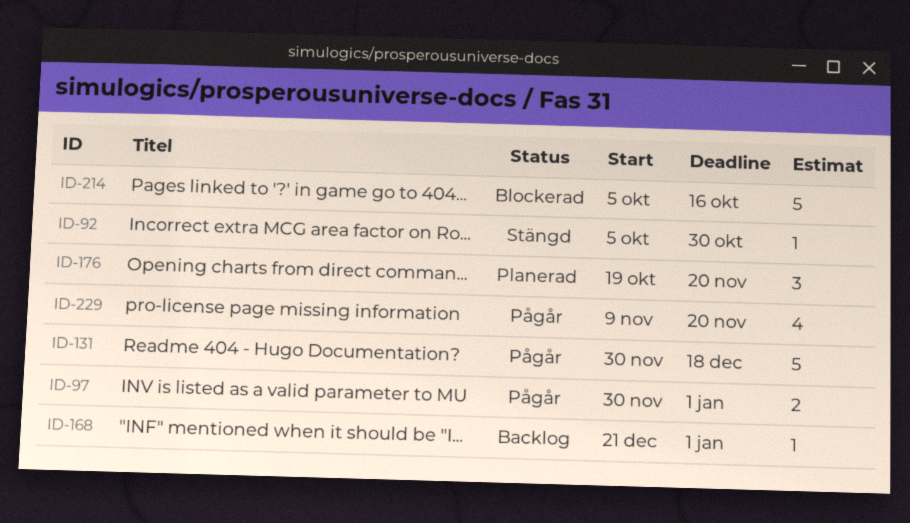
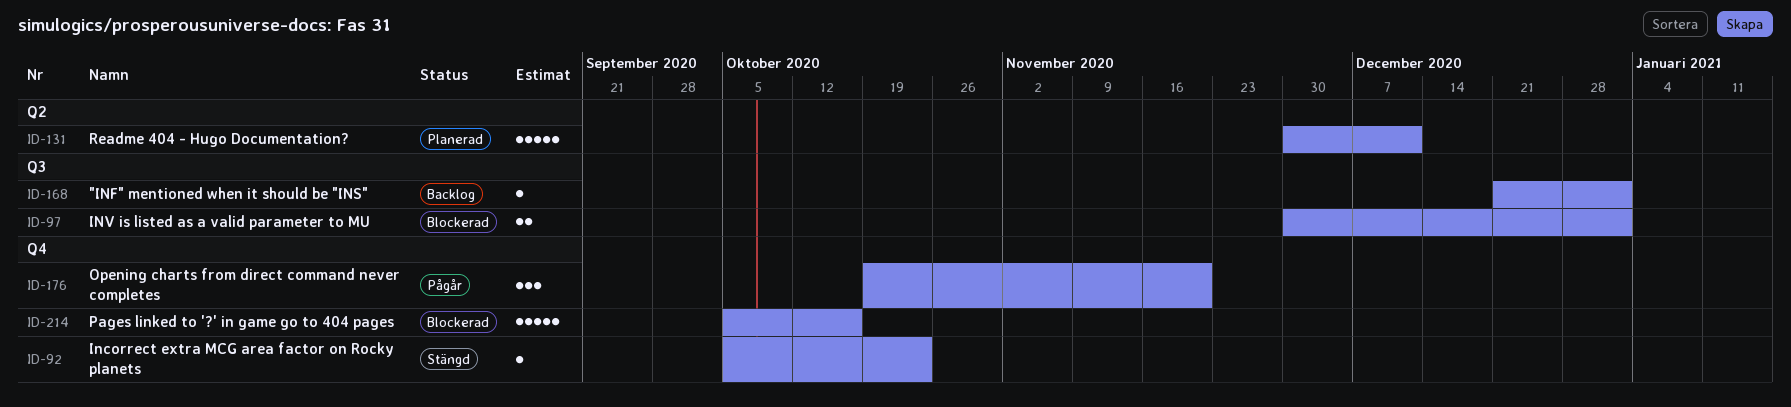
ID-92, due: Oct 30 -> Oct 23
ID-97, status: Pågår -> Blockerad
ID-131, status: Pågår -> Planerad
ID-131, due: Dec 18 -> Dec 11
ID-176, status: Planerad -> Pågår
ID-229: present -> none

